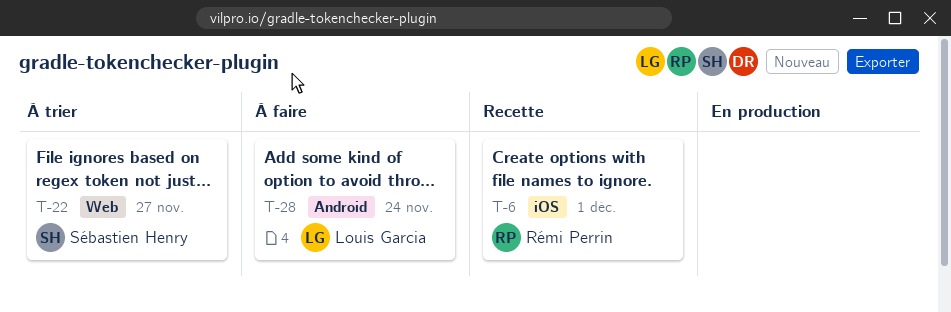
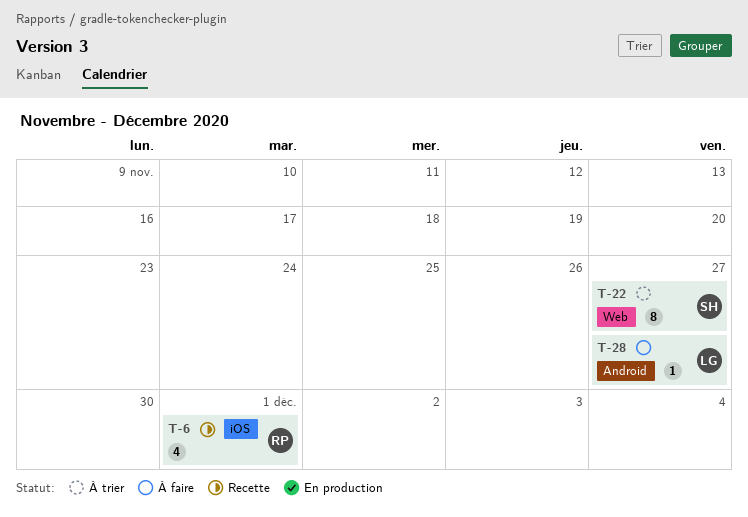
T-28, due: Nov 24 -> Nov 27

